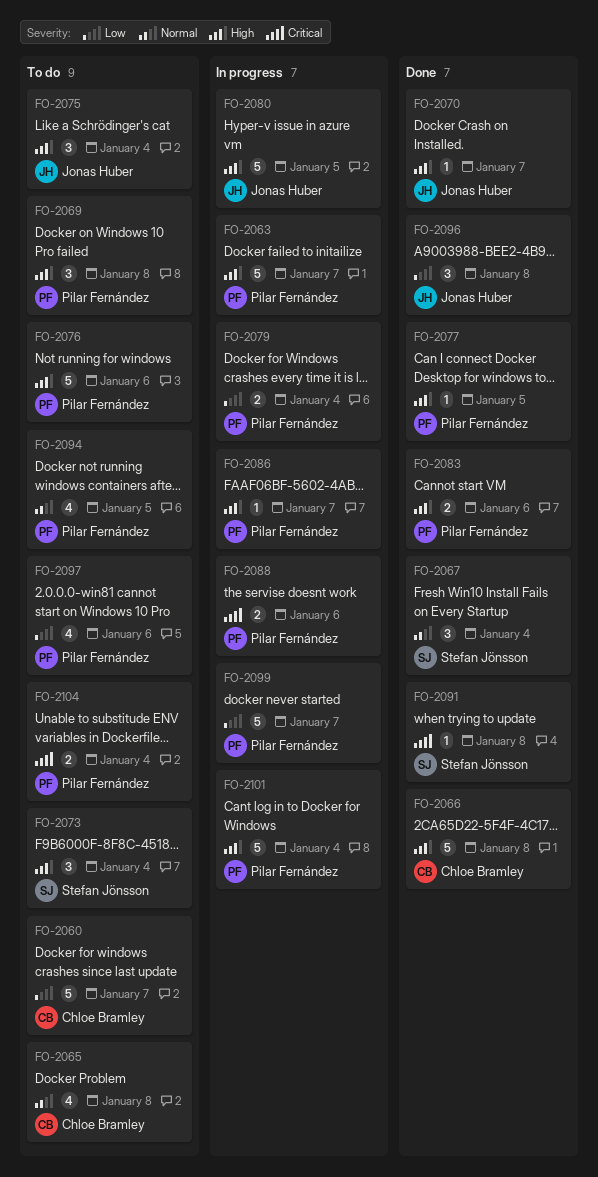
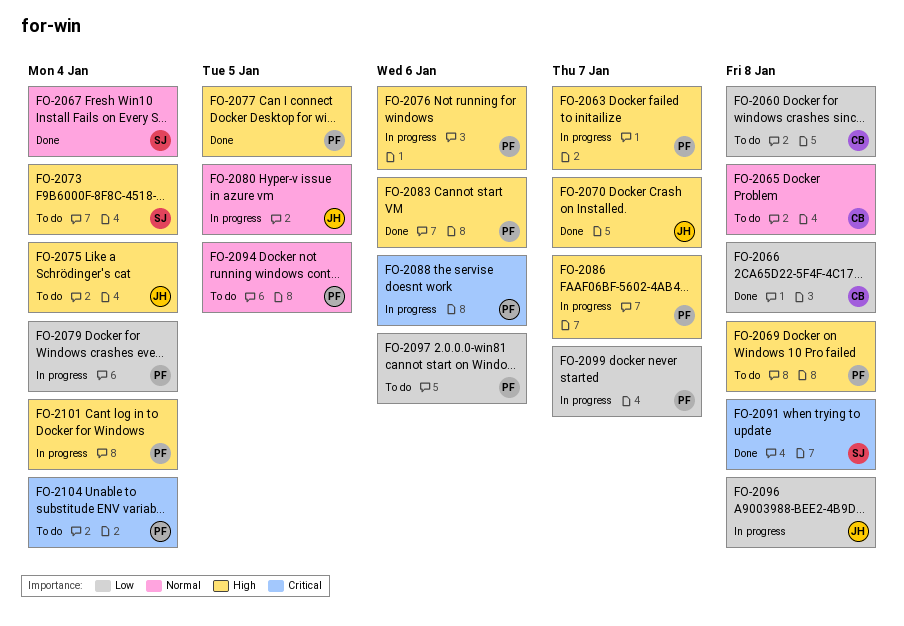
FO-2060, due: Jan 7 -> Jan 8
FO-2066, priority: High -> Low
FO-2076, status: To do -> In progress
FO-2080, priority: High -> Normal
FO-2096, status: Done -> In progress

